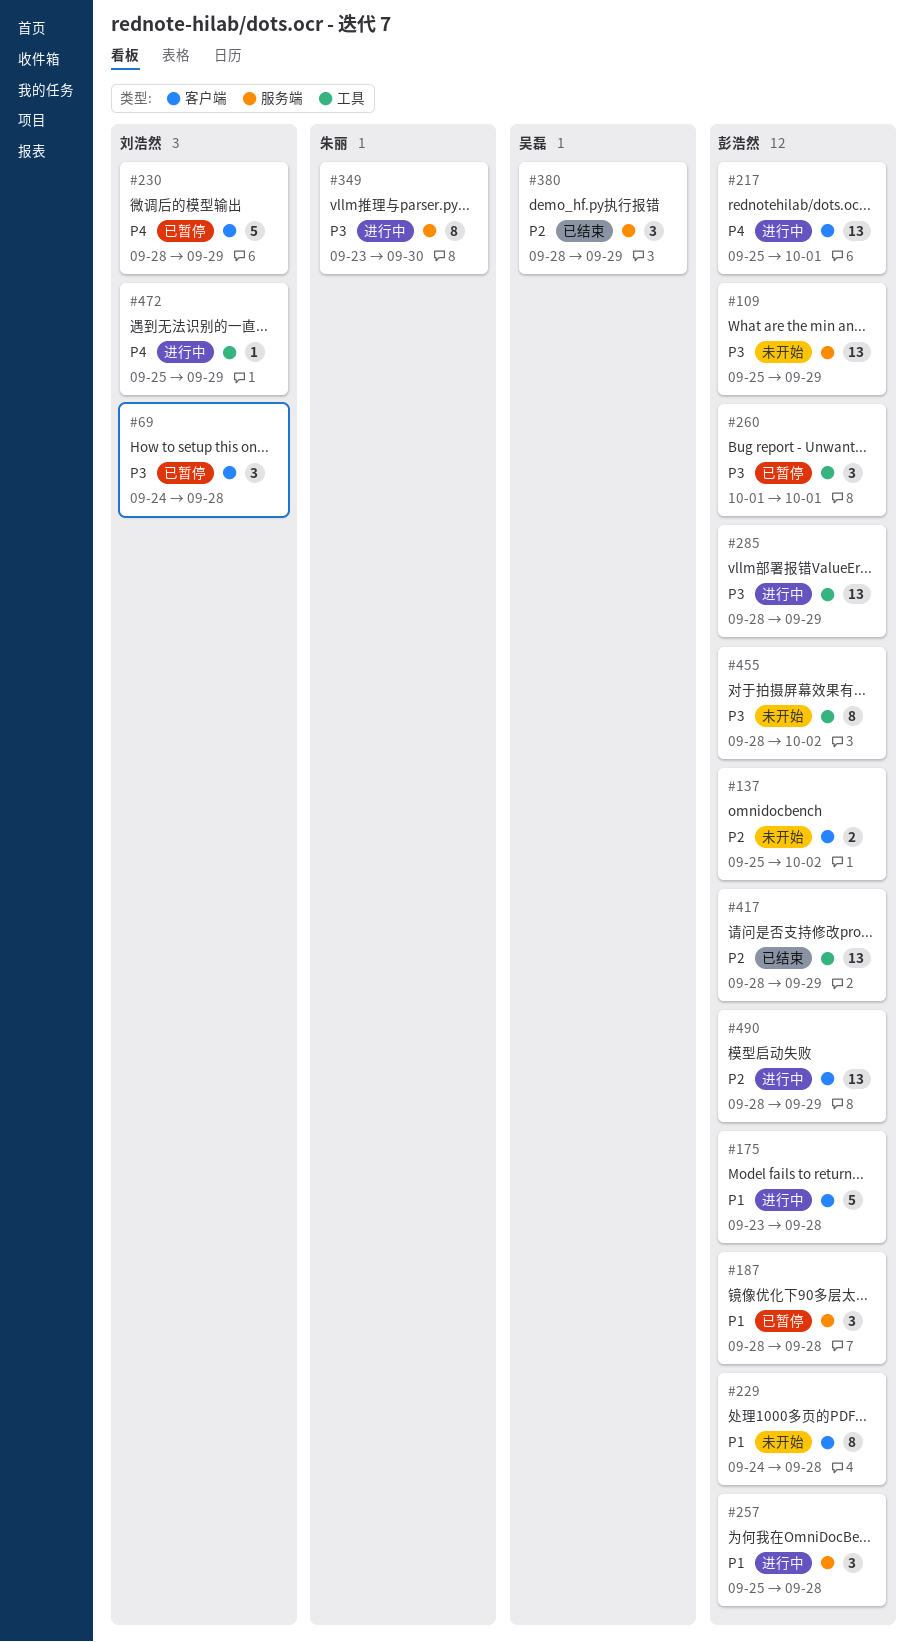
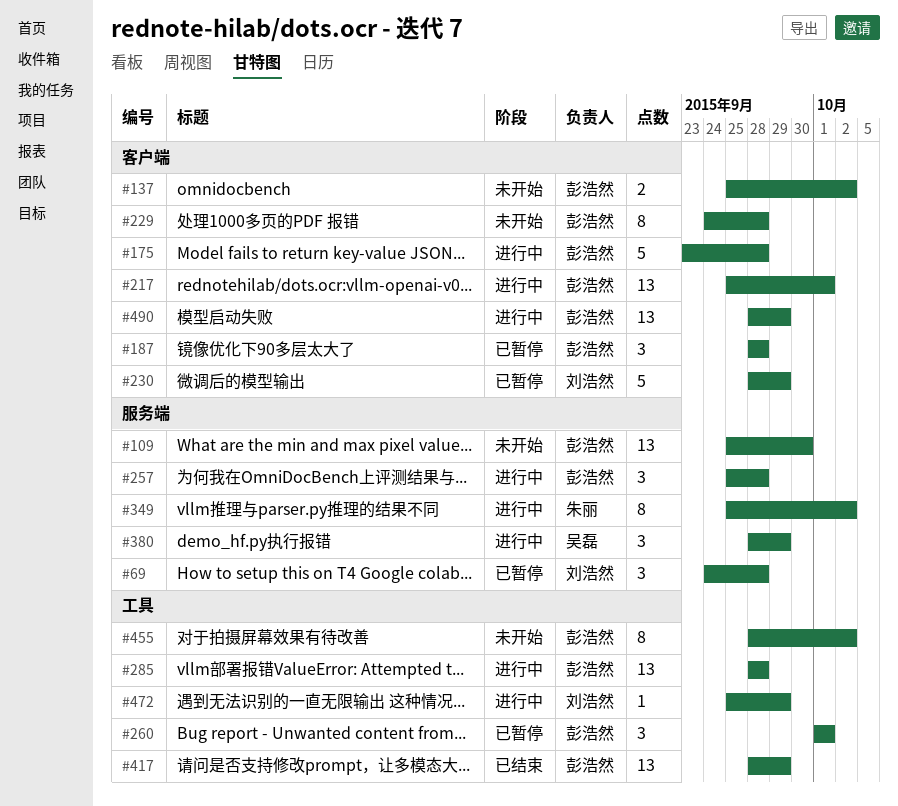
#69, label: 客户端 -> 服务端
#109, due: Sep 29 -> Sep 30
#187, label: 服务端 -> 客户端
#285, due: Sep 29 -> Sep 28
#349, start: Sep 23 -> Sep 25
#349, due: Sep 30 -> Oct 2
#380, status: 已结束 -> 进行中

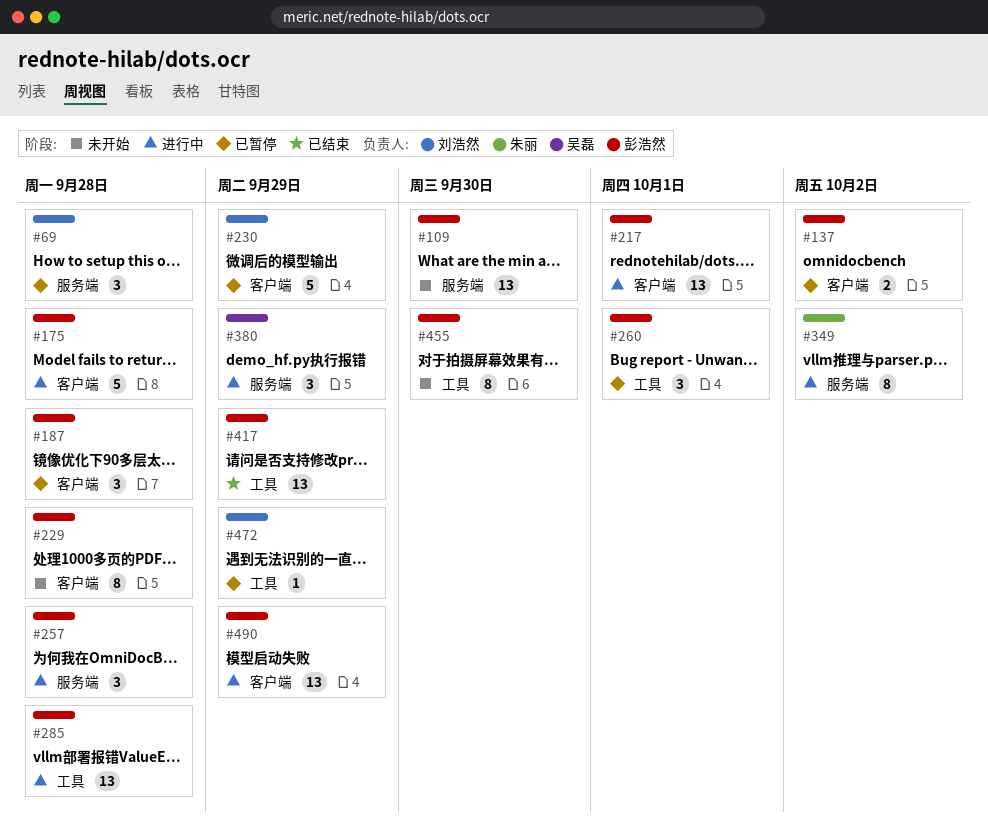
#137, status: 未开始 -> 已暂停
#455, due: Oct 2 -> Sep 30
#472, status: 进行中 -> 已暂停

